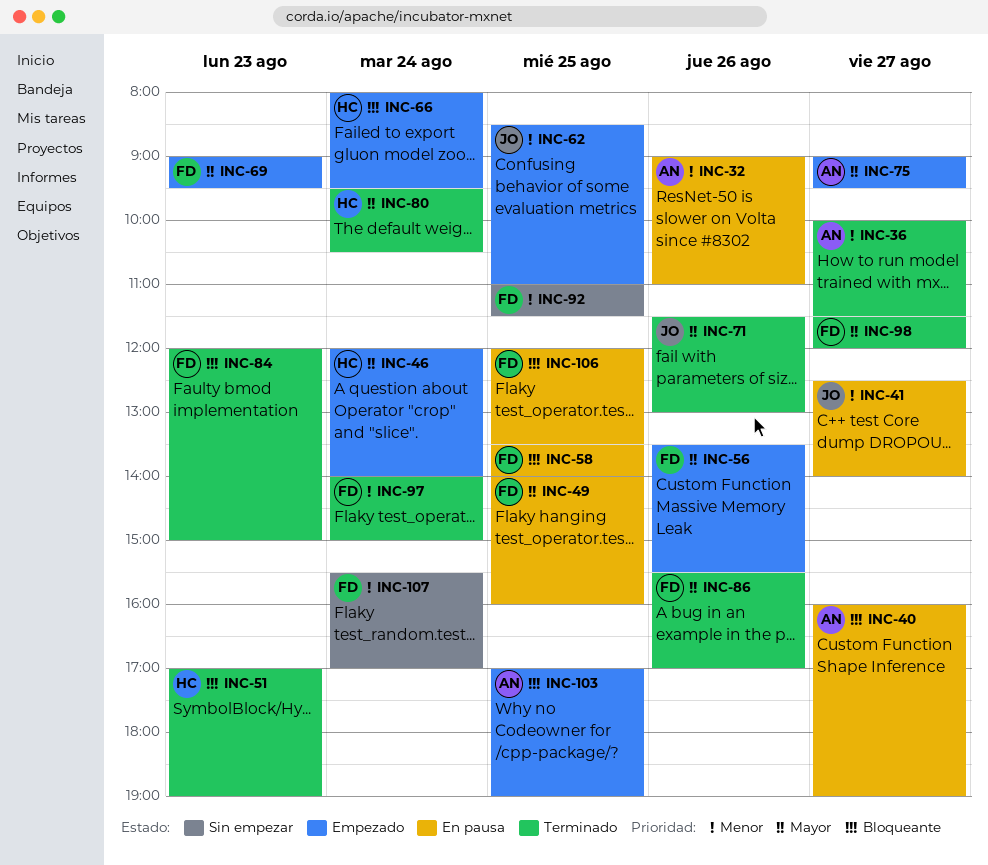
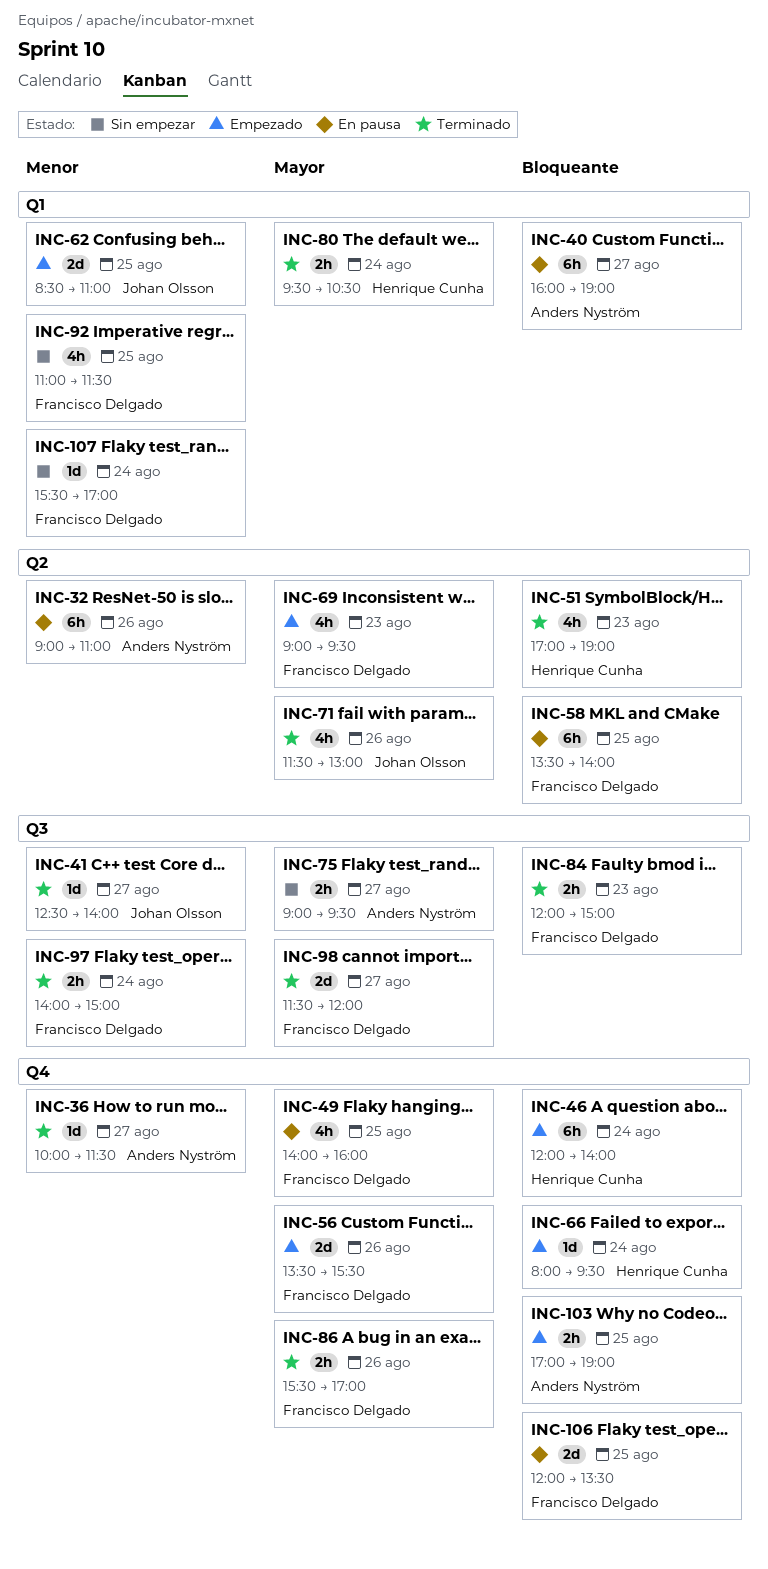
INC-41, status: En pausa -> Terminado
INC-46, priority: Mayor -> Bloqueante
INC-75, status: Empezado -> Sin empezar

